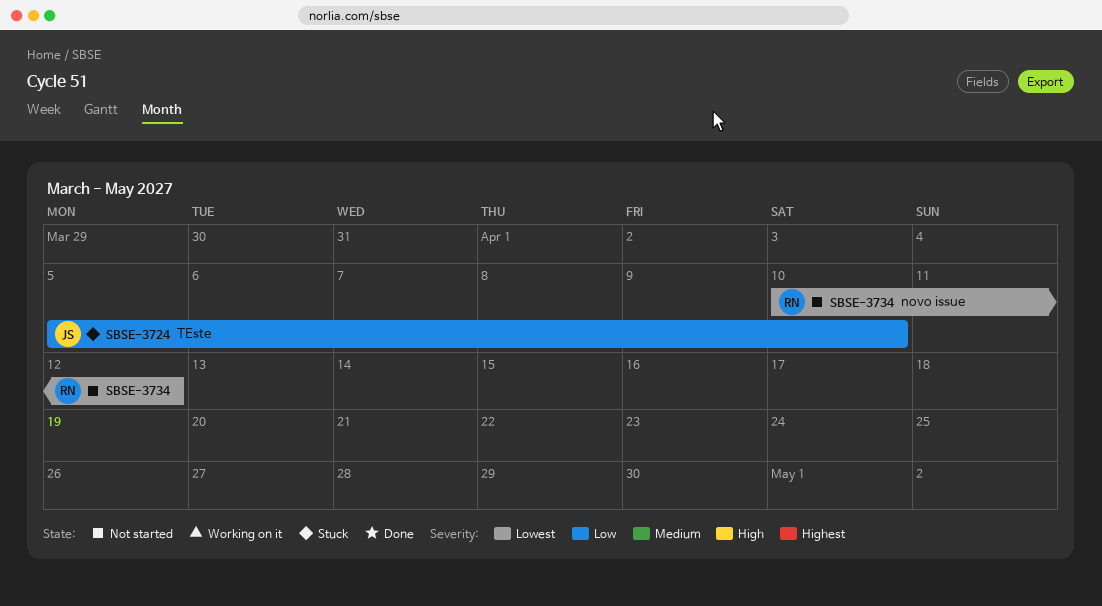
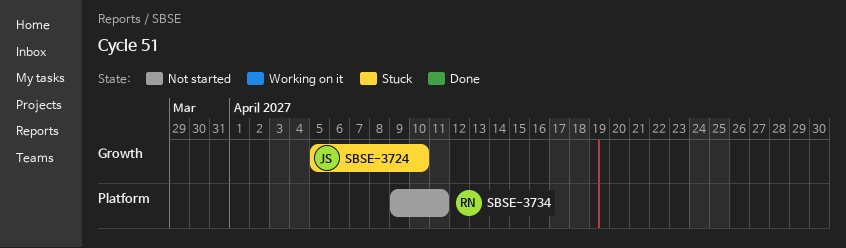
SBSE-3734, start: Apr 10 -> Apr 9
SBSE-3734, due: Apr 12 -> Apr 11

